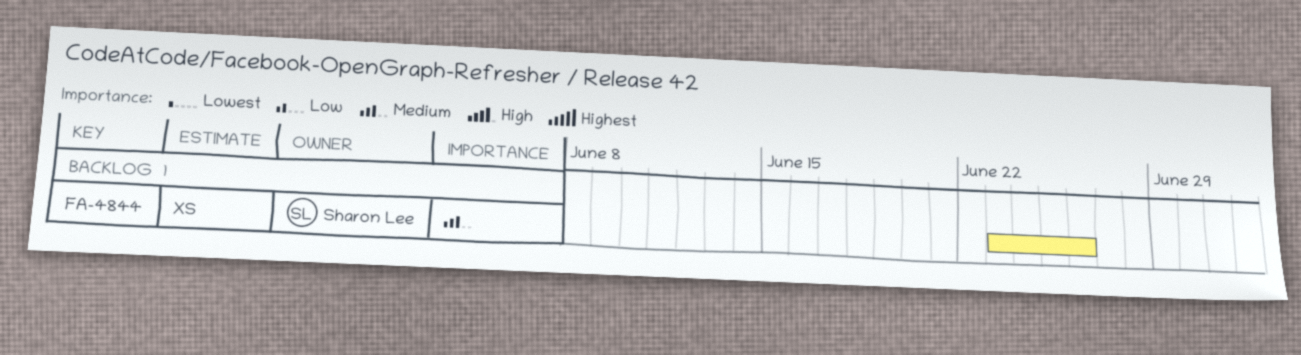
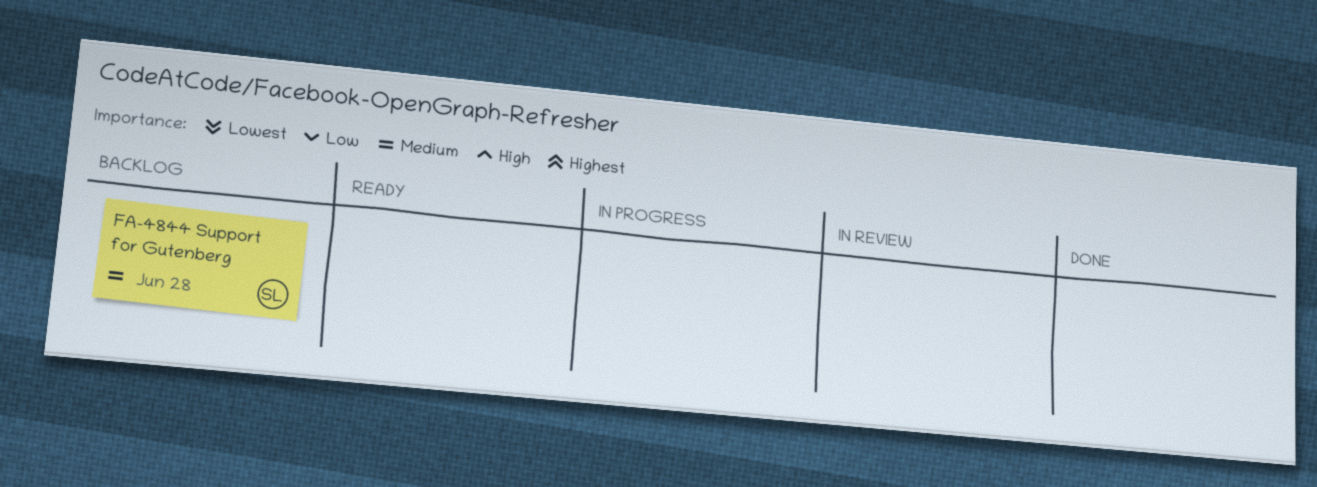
FA-4844, due: Jun 26 -> Jun 28

